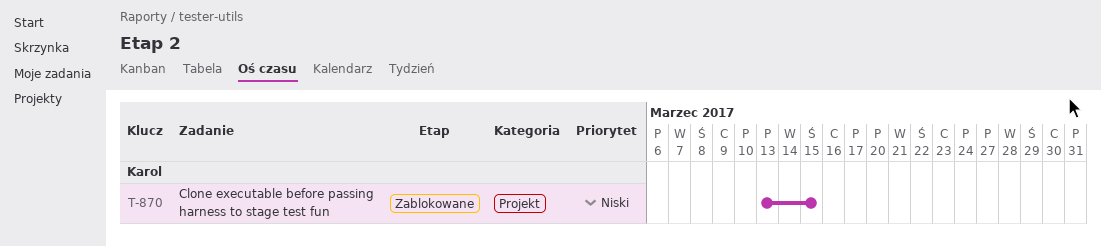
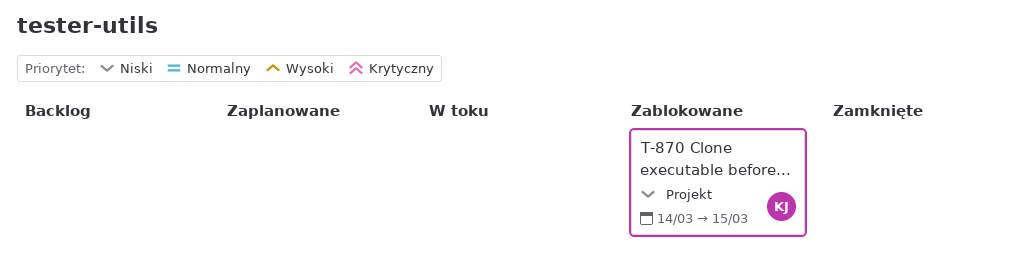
T-870, start: Mar 13 -> Mar 14

